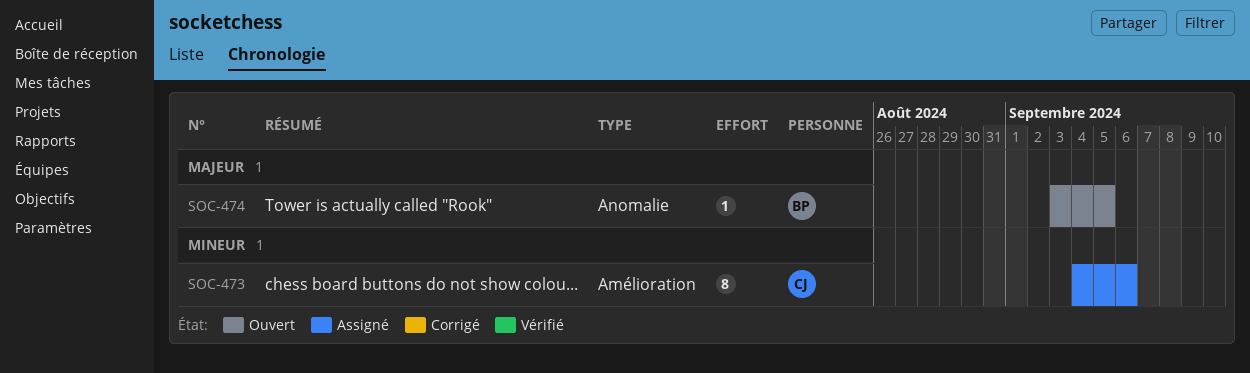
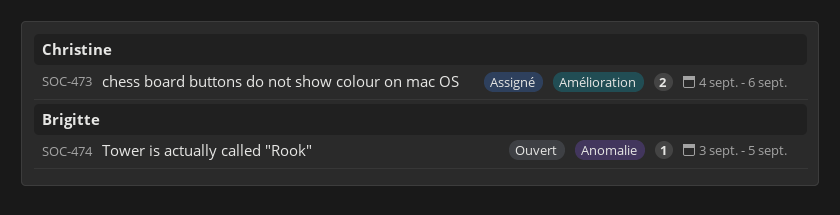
SOC-473, estimate: 8 -> 2

